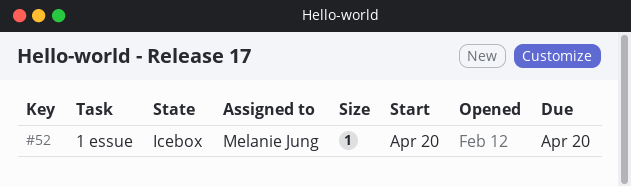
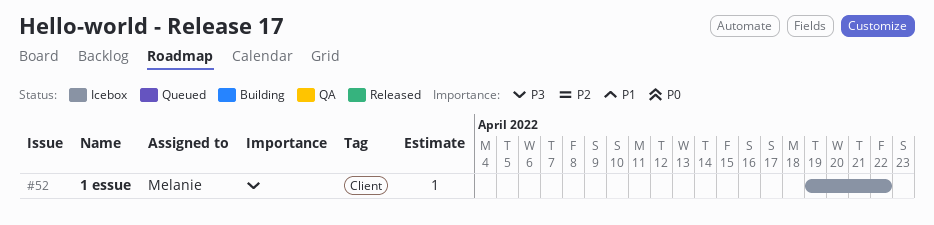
#52, start: Apr 20 -> Apr 19
#52, due: Apr 20 -> Apr 22

